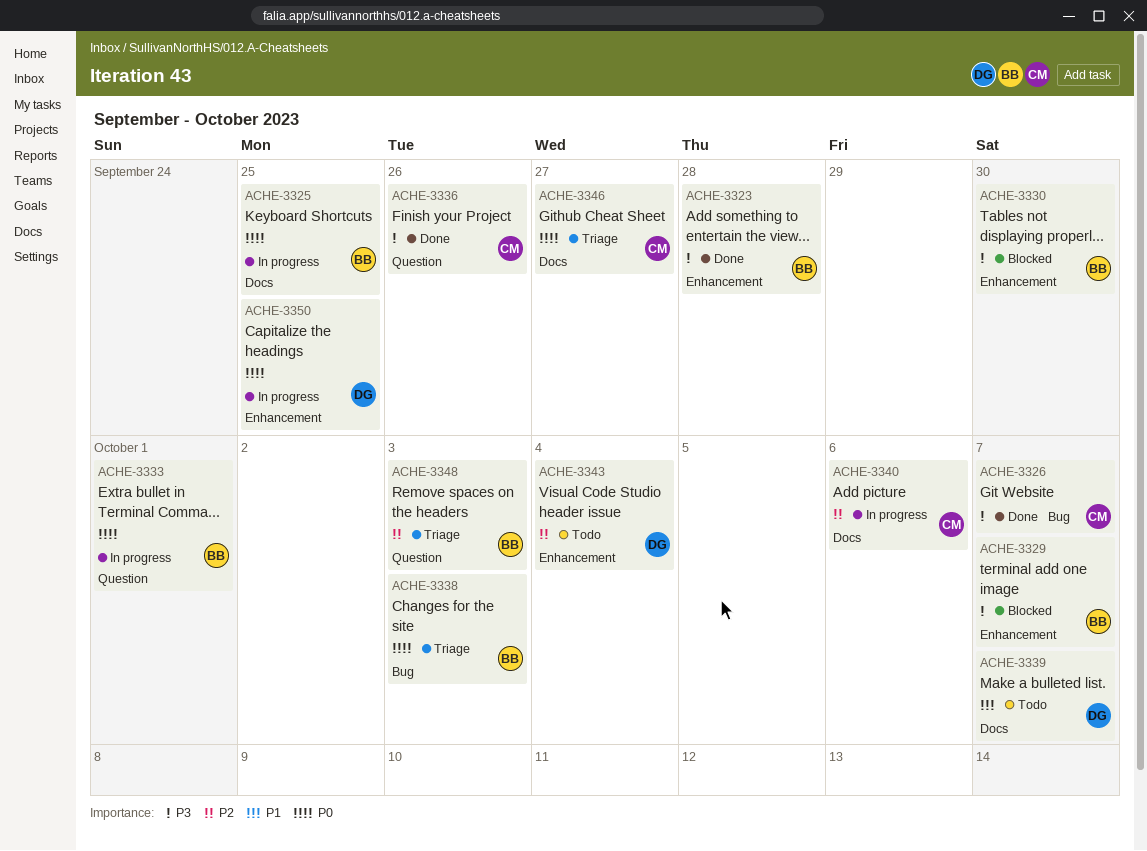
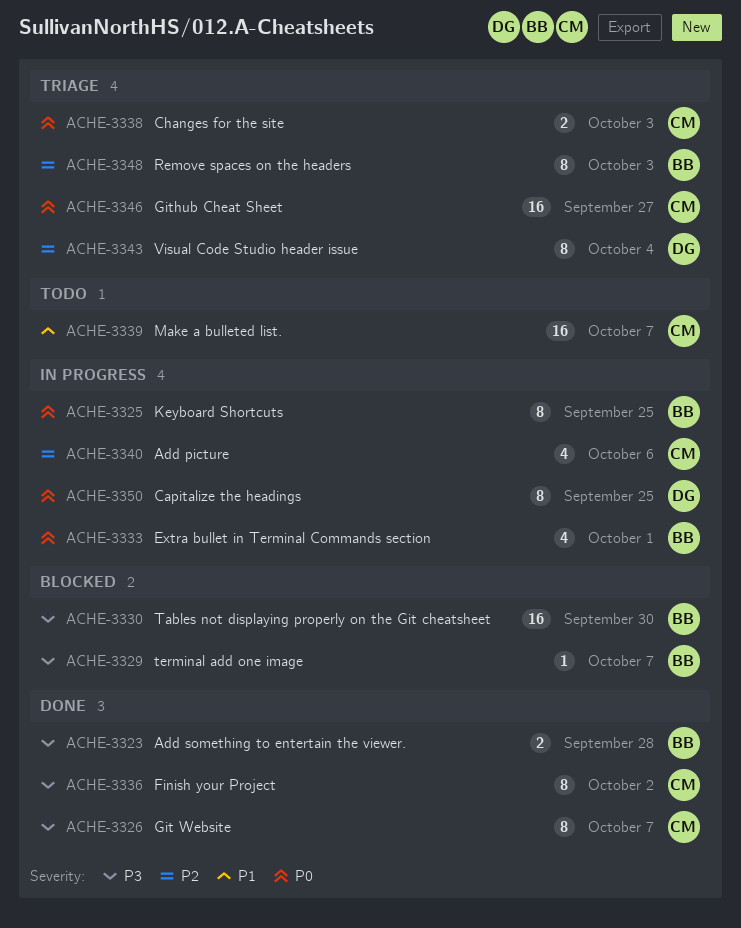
ACHE-3336, due: Sep 26 -> Oct 2
ACHE-3338, owner: BB -> CM
ACHE-3339, owner: DG -> CM
ACHE-3343, status: Todo -> Triage

